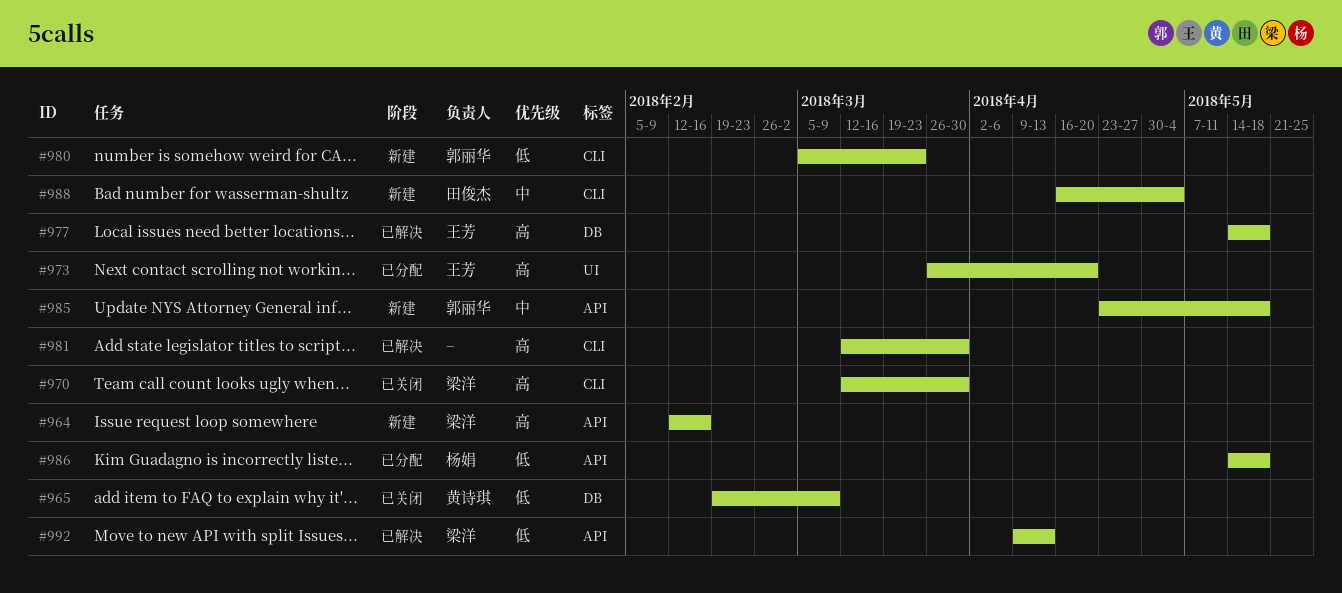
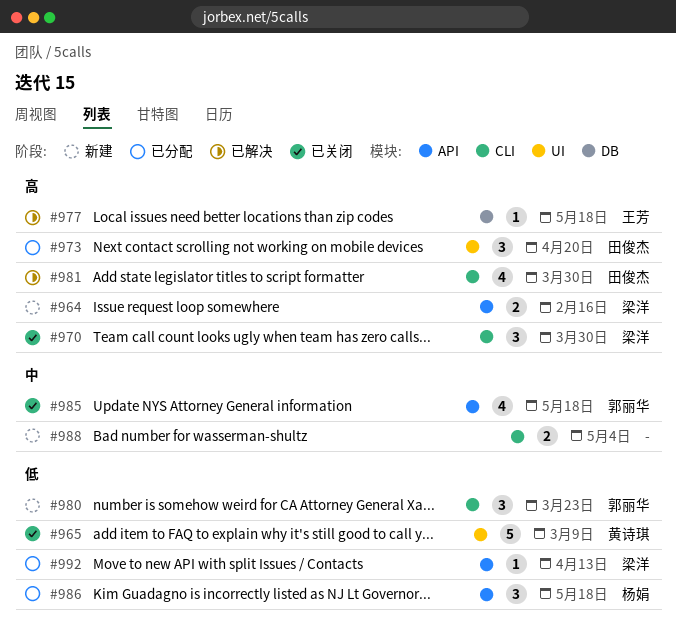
#965, label: DB -> UI
#973, owner: 王芳 -> 田俊杰
#981, owner: none -> 田俊杰
#985, status: 新建 -> 已关闭
#988, owner: 田俊杰 -> none
#992, status: 已解决 -> 已分配

